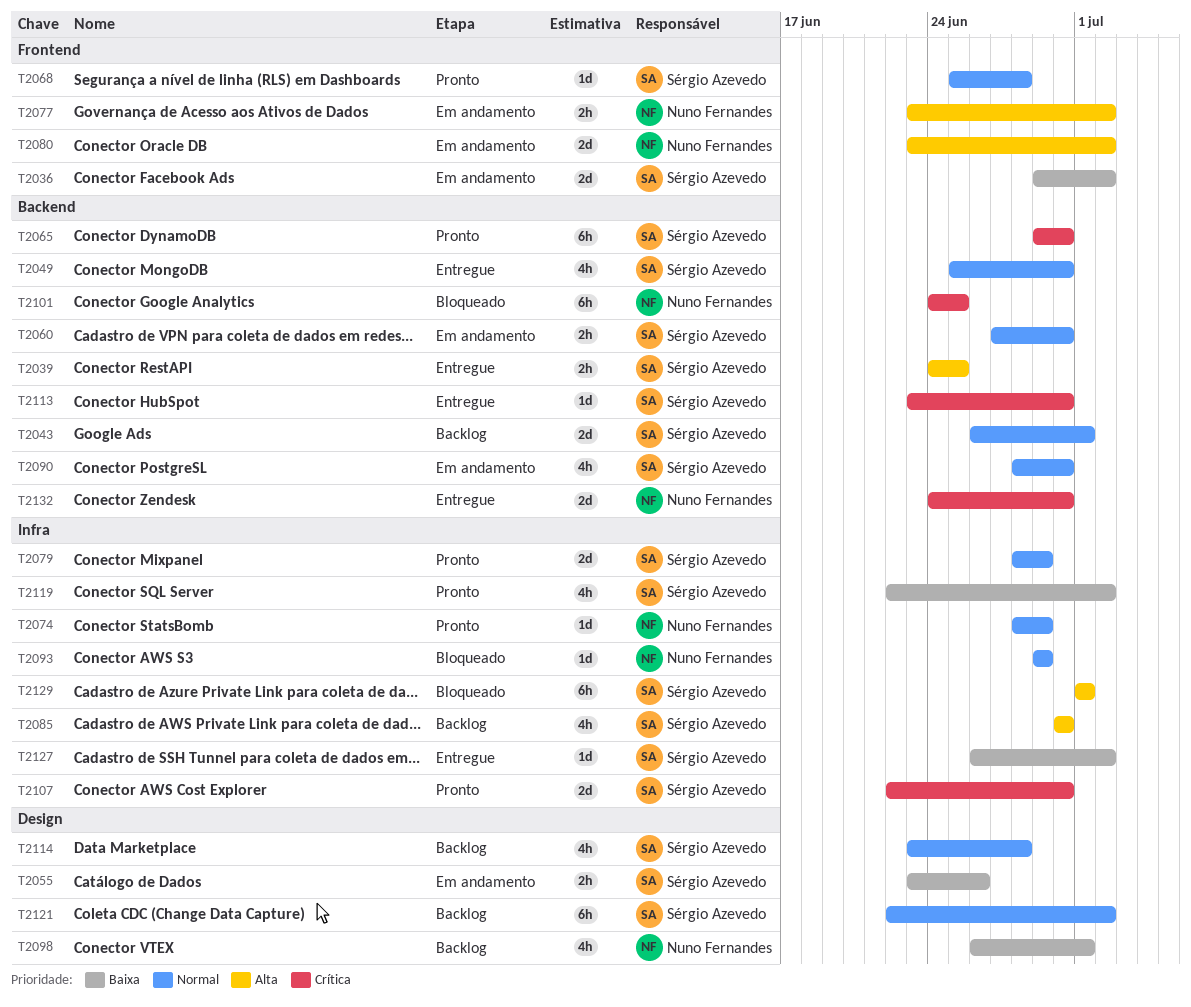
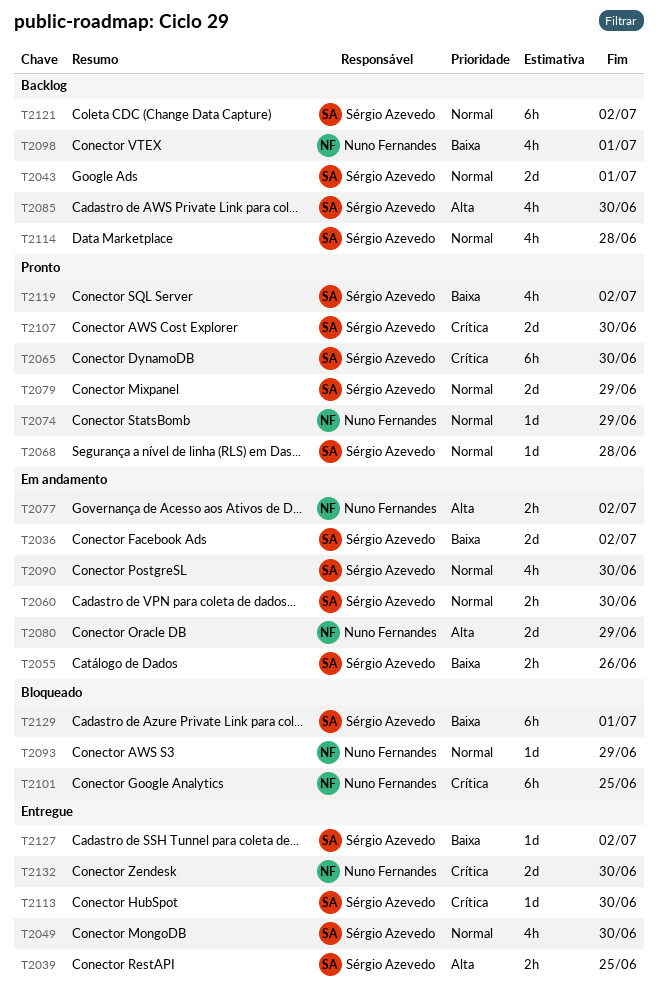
T2080, due: Jul 2 -> Jun 29
T2129, priority: Alta -> Baixa

